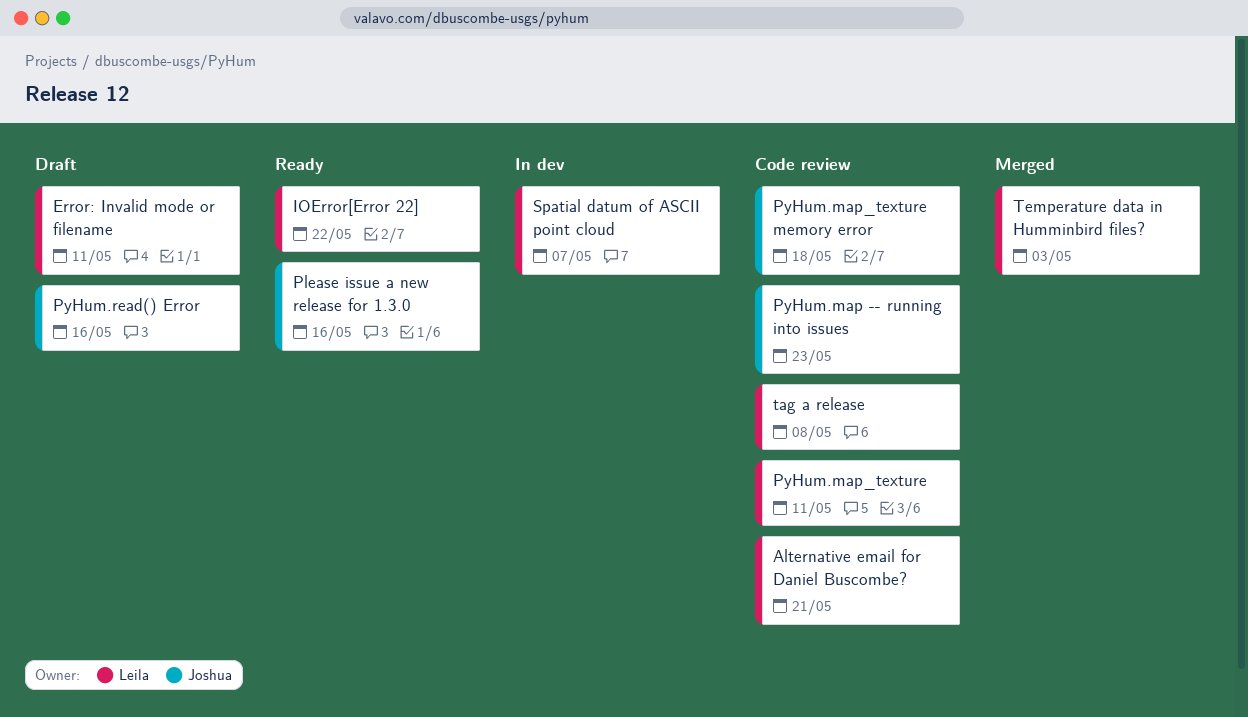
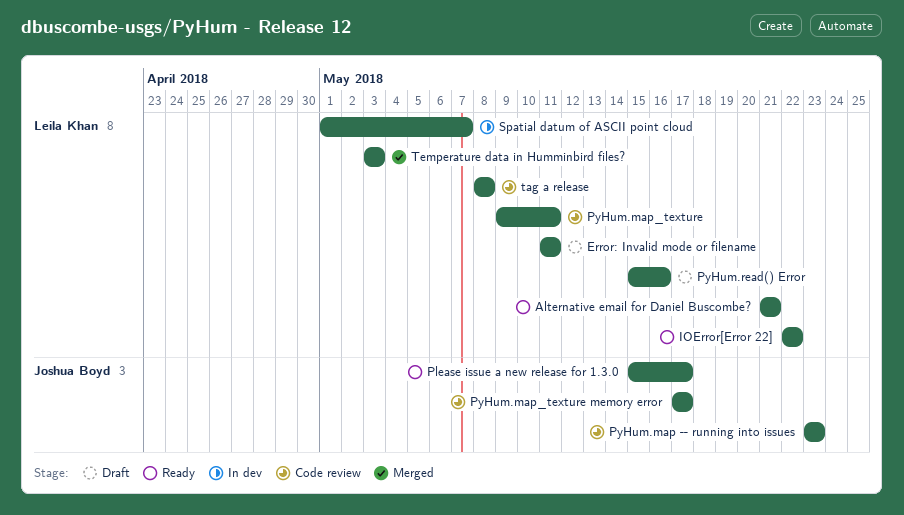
Alternative email for Daniel Buscombe?, status: Code review -> Ready
Please issue a new release for 1.3.0, due: May 16 -> May 17
PyHum.map_texture memory error, due: May 18 -> May 17
PyHum.read() Error, owner: Joshua Boyd -> Leila Khan

